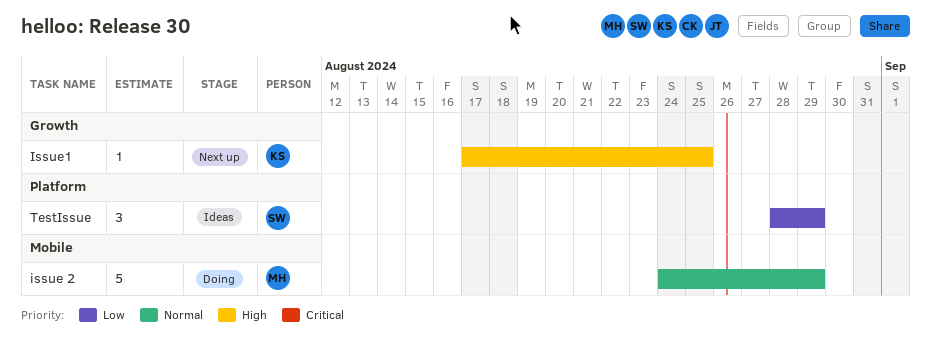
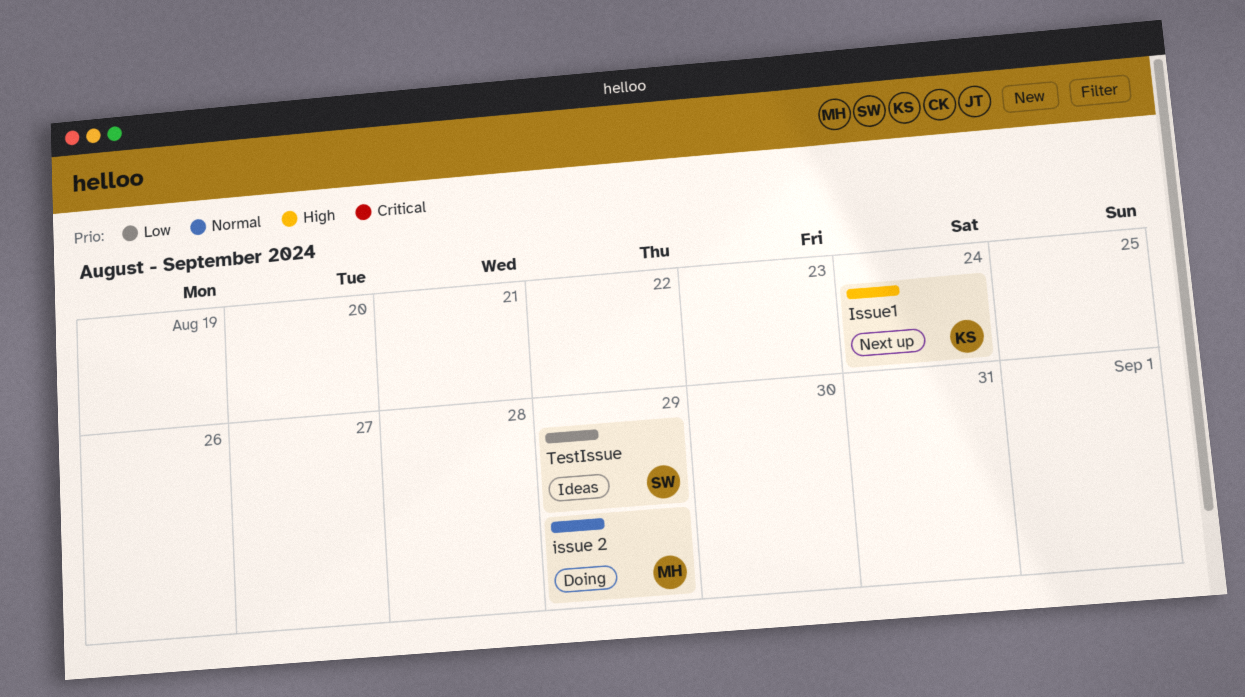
Issue1, due: Aug 25 -> Aug 24

